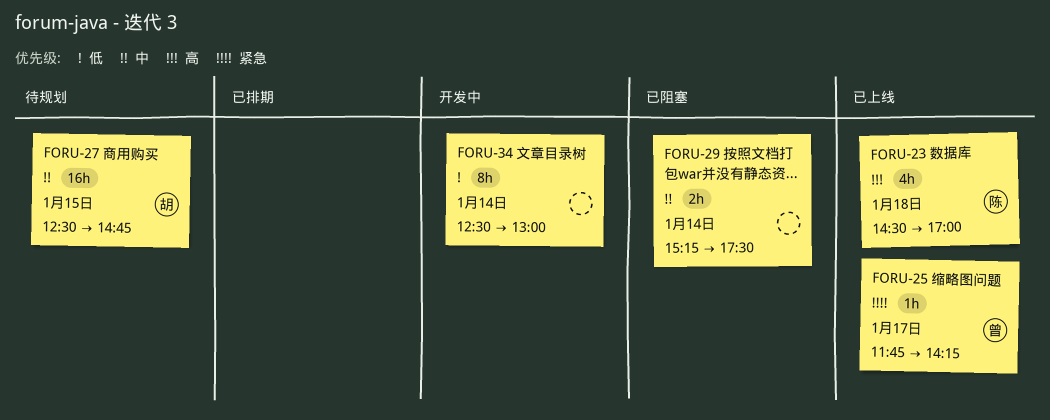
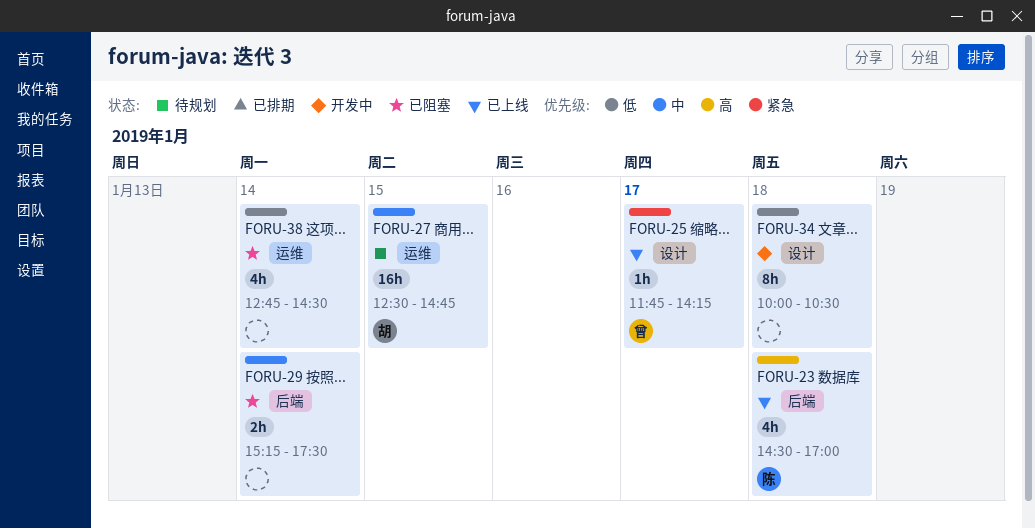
FORU-34, day: Jan 14 -> Jan 18
FORU-34, begins: 12:30 -> 10:00
FORU-34, ends: 13:00 -> 10:30
FORU-38: none -> present

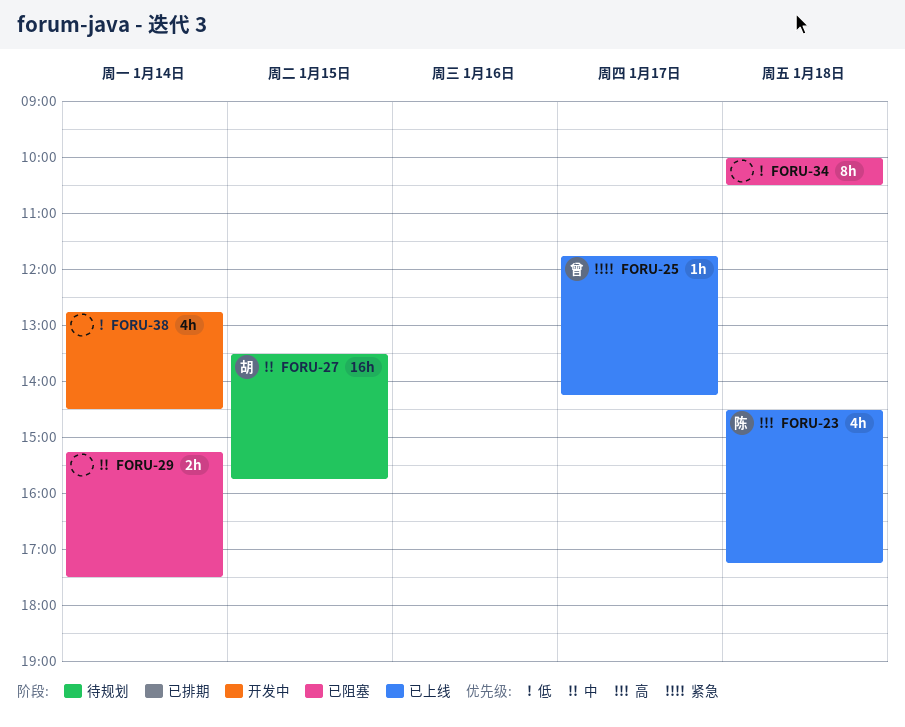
FORU-23, ends: 17:00 -> 17:15
FORU-27, begins: 12:30 -> 13:30
FORU-27, ends: 14:45 -> 15:45
FORU-34, status: 开发中 -> 已阻塞
FORU-38, status: 已阻塞 -> 开发中

